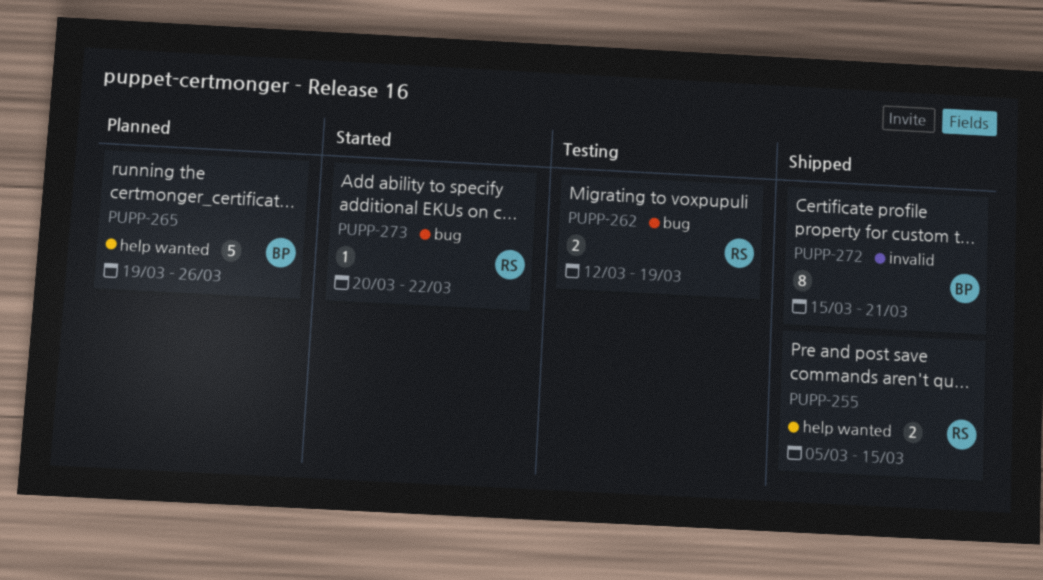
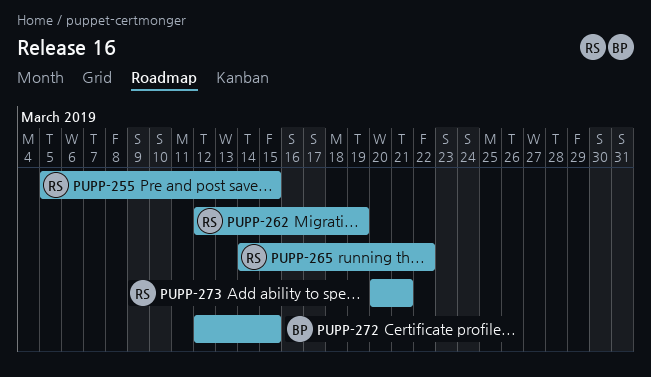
PUPP-265, owner: BP -> RS
PUPP-265, start: Mar 19 -> Mar 14
PUPP-265, due: Mar 26 -> Mar 22
PUPP-272, start: Mar 15 -> Mar 12
PUPP-272, due: Mar 21 -> Mar 15
PUPP-273, due: Mar 22 -> Mar 21

